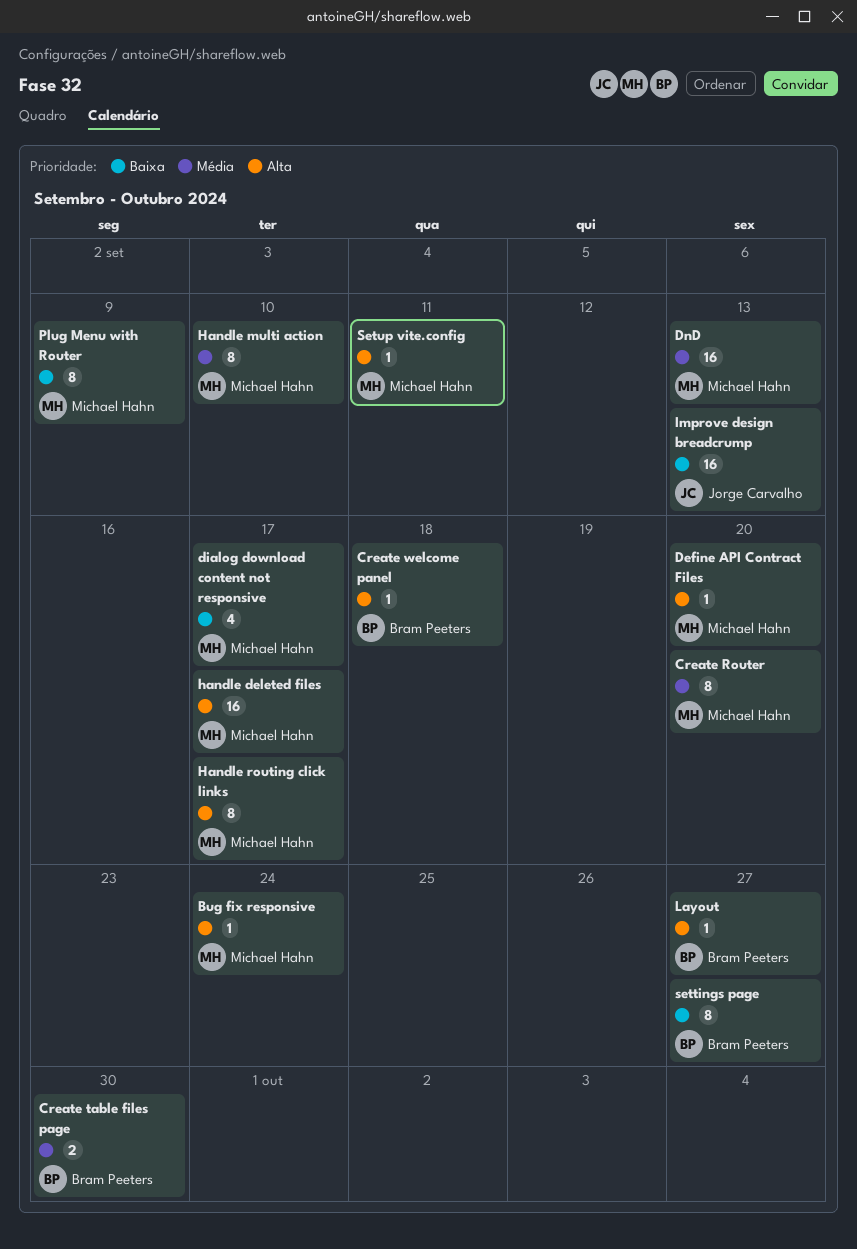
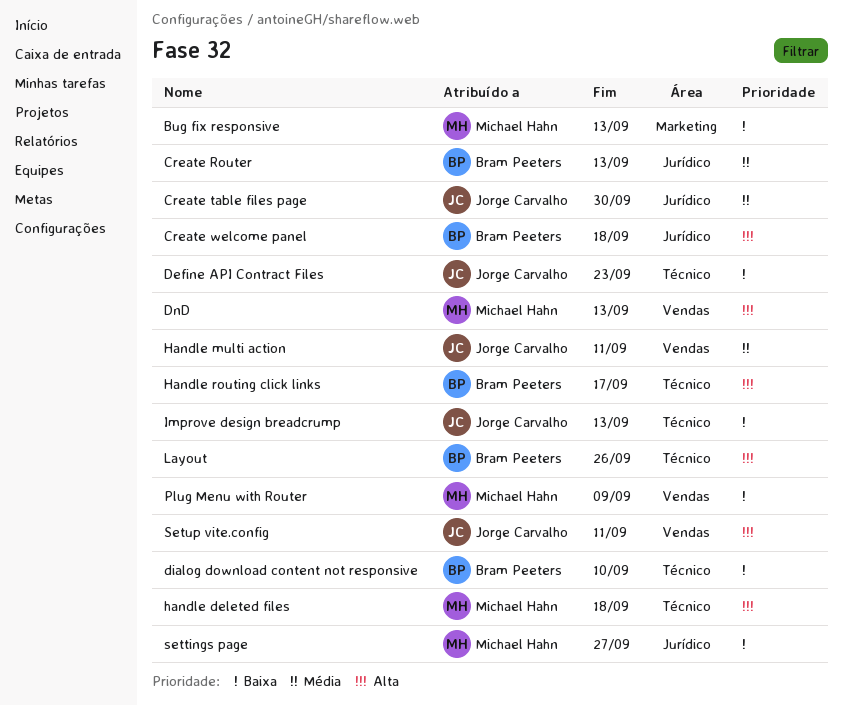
Bug fix responsive, priority: Alta -> Baixa
Bug fix responsive, due: Sep 24 -> Sep 13
Create Router, owner: Michael Hahn -> Bram Peeters
Create Router, due: Sep 20 -> Sep 13
Create table files page, owner: Bram Peeters -> Jorge Carvalho
Define API Contract Files, owner: Michael Hahn -> Jorge Carvalho
Define API Contract Files, priority: Alta -> Baixa
Define API Contract Files, due: Sep 20 -> Sep 23
dialog download content not responsive, owner: Michael Hahn -> Bram Peeters
dialog download content not responsive, due: Sep 17 -> Sep 10
DnD, priority: Média -> Alta
handle deleted files, due: Sep 17 -> Sep 18
Handle multi action, owner: Michael Hahn -> Jorge Carvalho
Handle multi action, due: Sep 10 -> Sep 11
Handle routing click links, owner: Michael Hahn -> Bram Peeters
Layout, due: Sep 27 -> Sep 26
settings page, owner: Bram Peeters -> Michael Hahn
Setup vite.config, owner: Michael Hahn -> Jorge Carvalho

